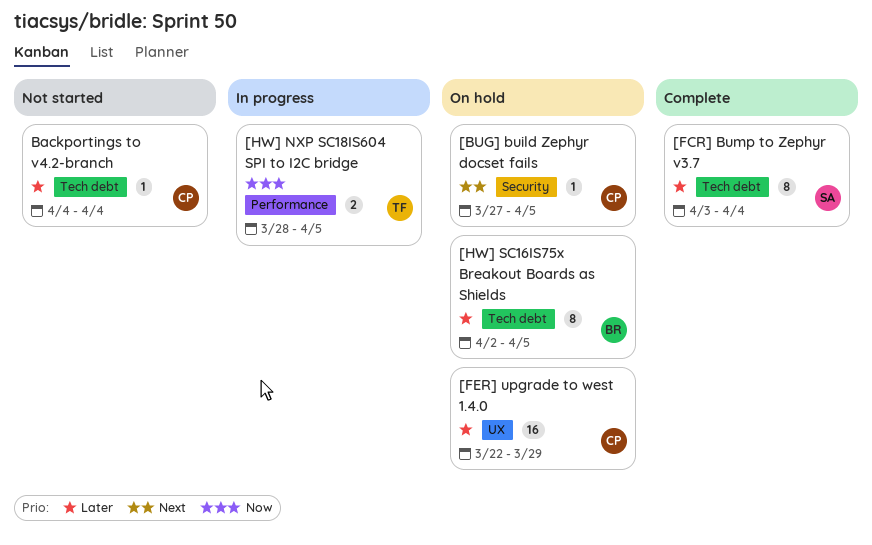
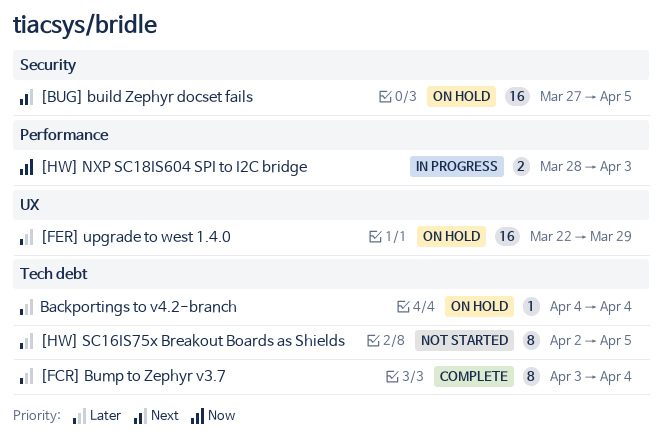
[BUG] build Zephyr docset fails, estimate: 1 -> 16
[HW] NXP SC18IS604 SPI to I2C bridge, due: Apr 5 -> Apr 3
[HW] SC16IS75x Breakout Boards as Shields, status: On hold -> Not started
Backportings to v4.2-branch, status: Not started -> On hold

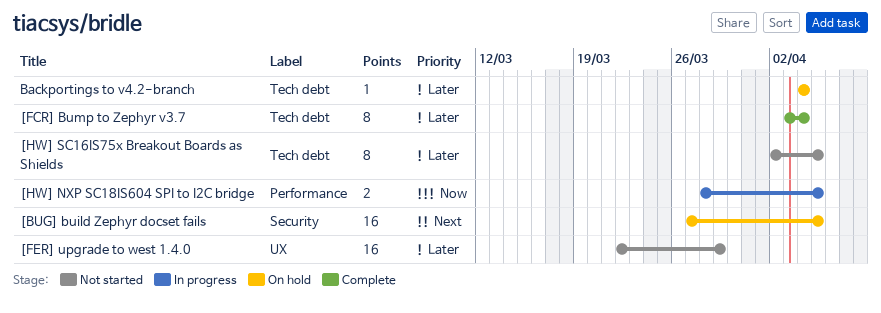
[FER] upgrade to west 1.4.0, status: On hold -> Not started
[HW] NXP SC18IS604 SPI to I2C bridge, due: Apr 3 -> Apr 5

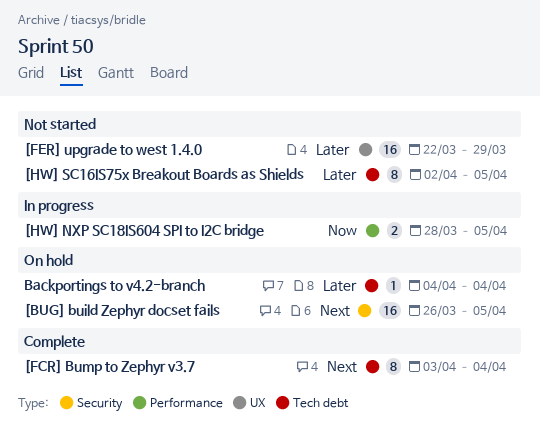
[BUG] build Zephyr docset fails, start: Mar 27 -> Mar 26
[FCR] Bump to Zephyr v3.7, priority: Later -> Next

